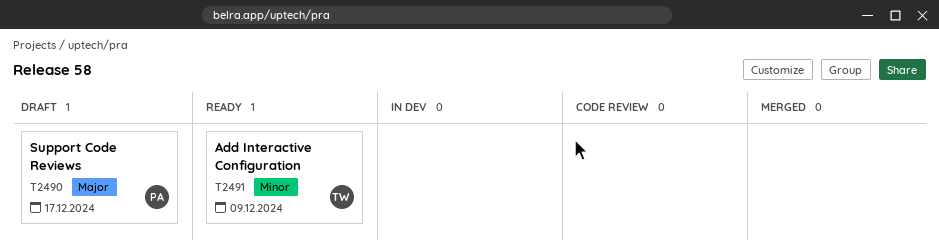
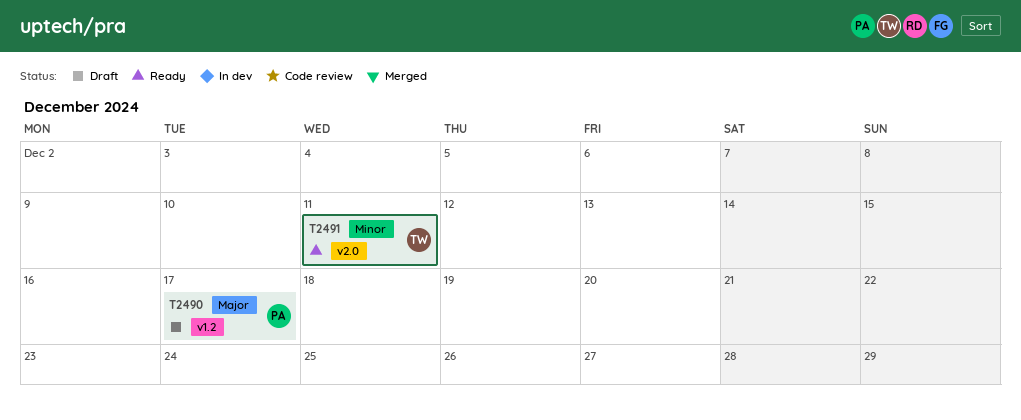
T2491, due: Dec 9 -> Dec 11

